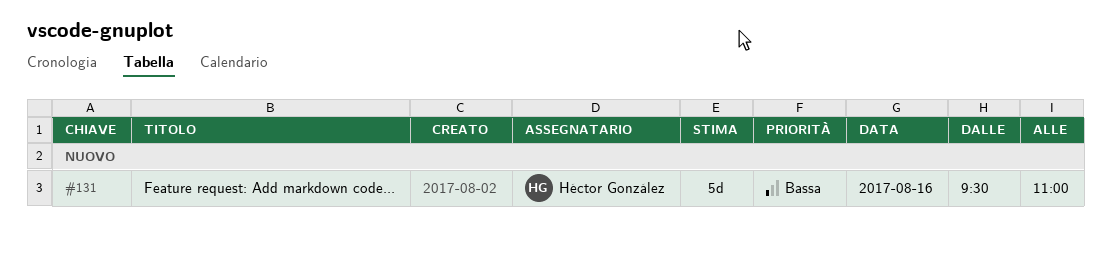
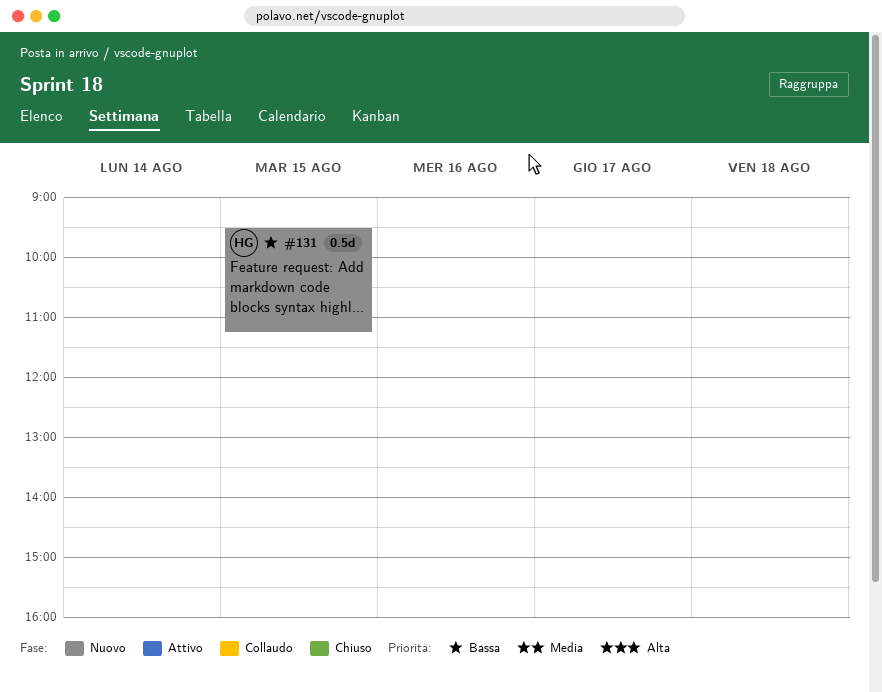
#131, estimate: 5d -> 0.5d
#131, day: Aug 16 -> Aug 15
#131, ends: 11:00 -> 11:15

